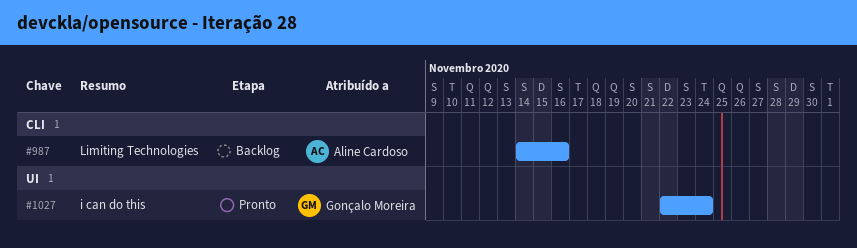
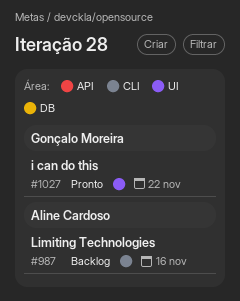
#1027, due: Nov 24 -> Nov 22

